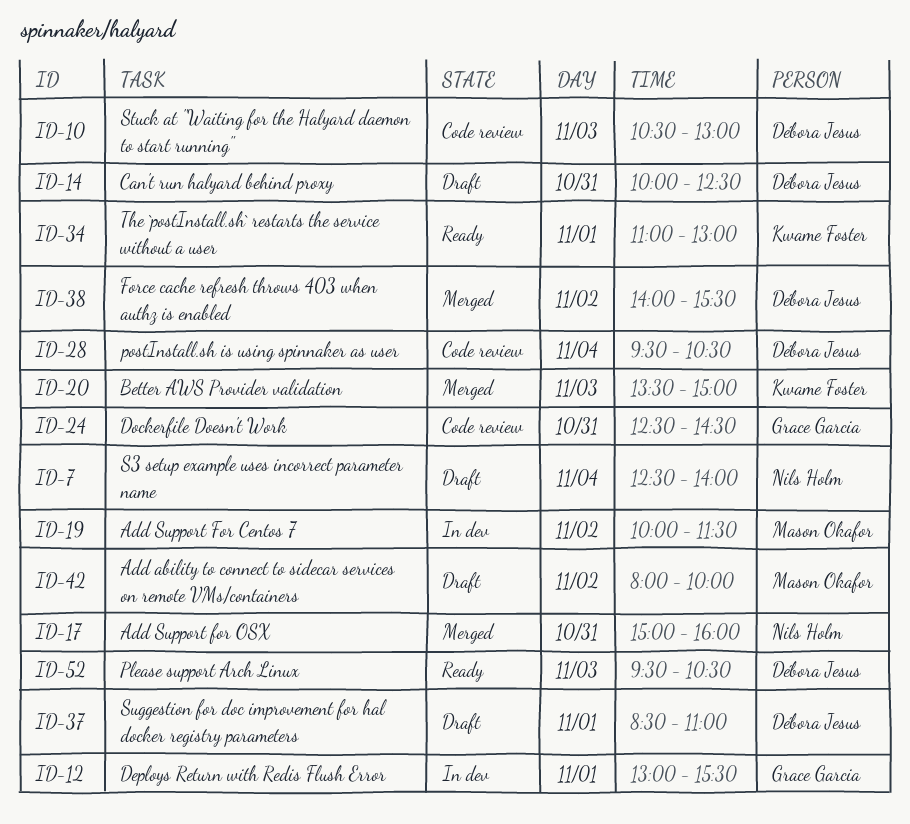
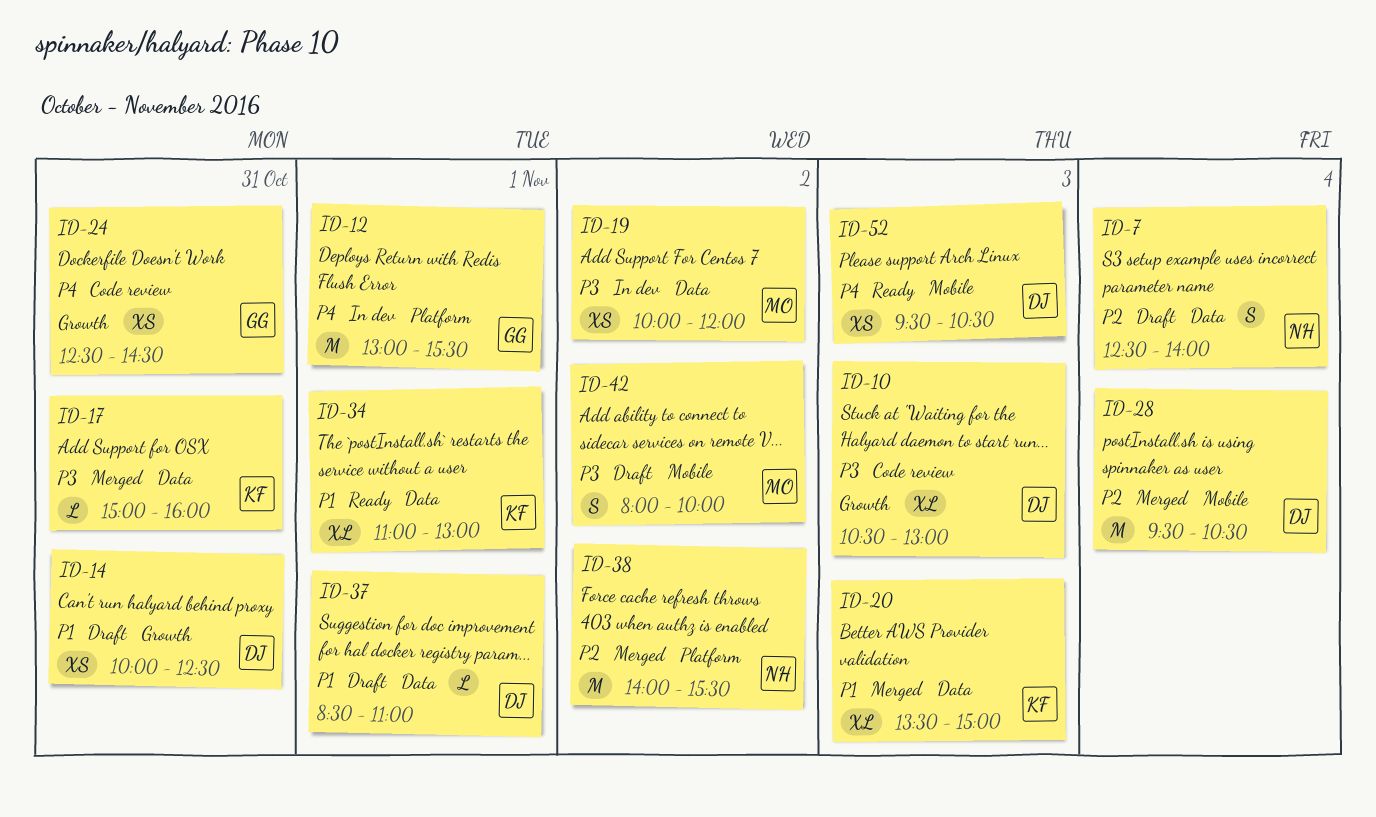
ID-17, owner: Nils Holm -> Kwame Foster
ID-19, ends: 11:30 -> 12:00
ID-28, status: Code review -> Merged
ID-38, owner: Débora Jesus -> Nils Holm

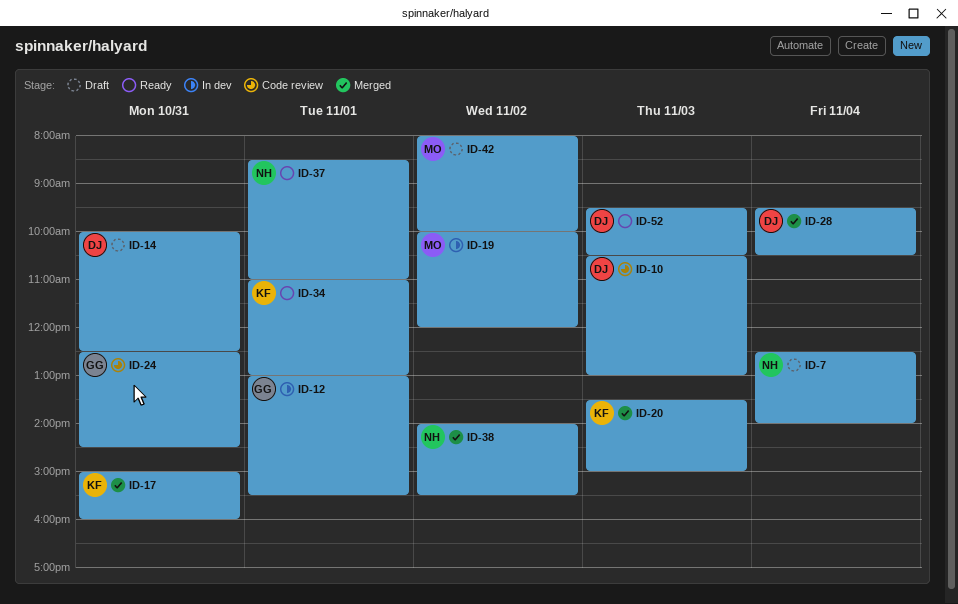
ID-37, status: Draft -> Ready
ID-37, owner: DJ -> NH

